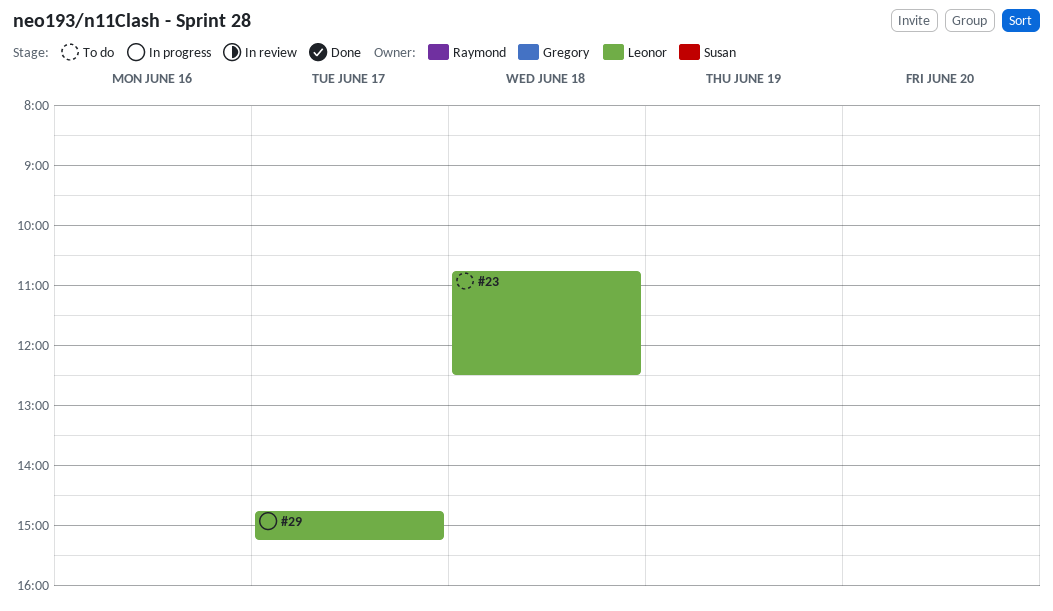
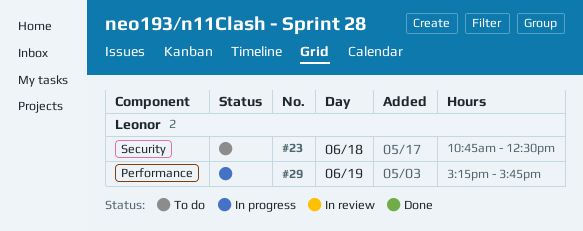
#29, day: Jun 17 -> Jun 19
#29, begins: 14:45 -> 15:15
#29, ends: 15:15 -> 15:45

